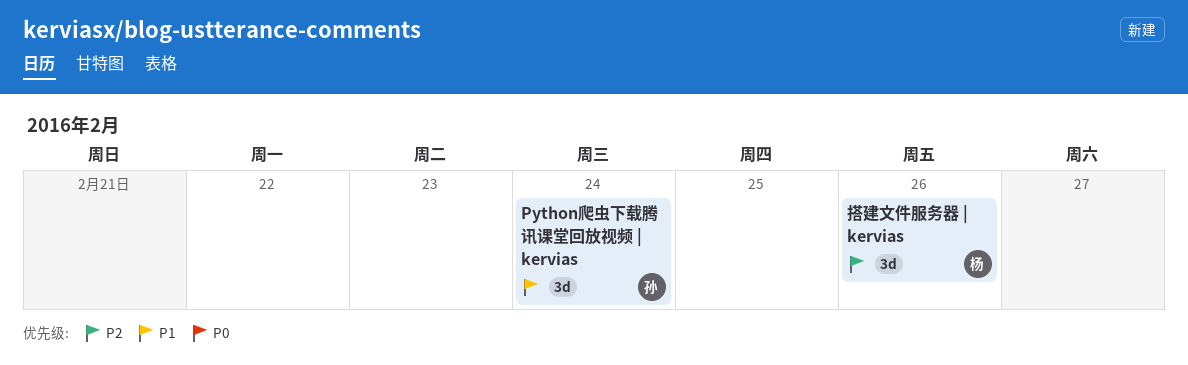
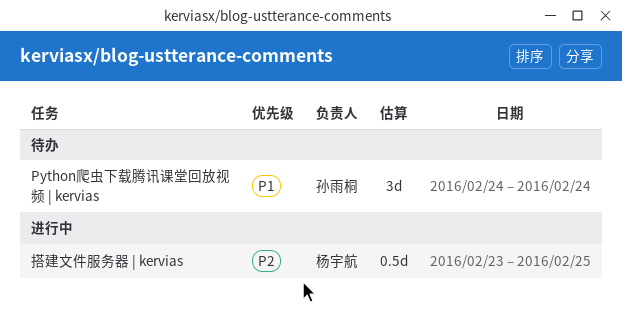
搭建文件服务器 | kervias, estimate: 3d -> 0.5d
搭建文件服务器 | kervias, due: Feb 26 -> Feb 25

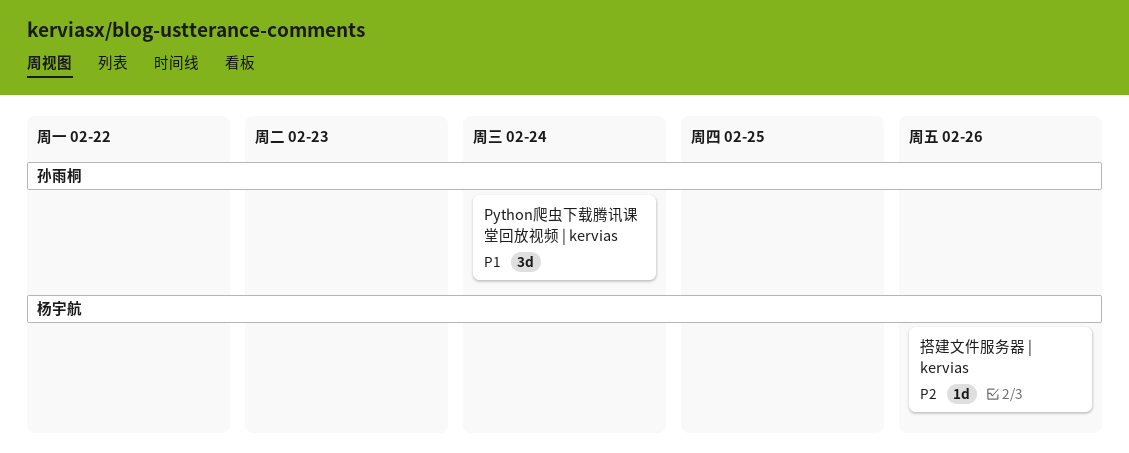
搭建文件服务器 | kervias, estimate: 0.5d -> 1d
搭建文件服务器 | kervias, due: Feb 25 -> Feb 26

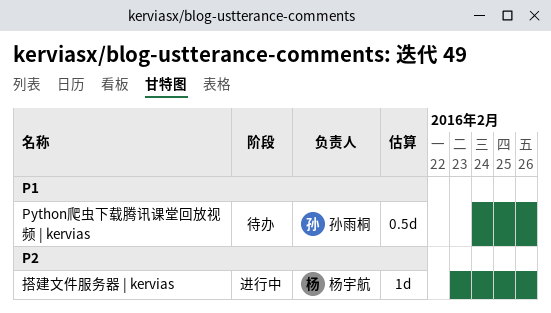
Python爬虫下载腾讯课堂回放视频 | kervias, estimate: 3d -> 0.5d
Python爬虫下载腾讯课堂回放视频 | kervias, due: Feb 24 -> Feb 26

